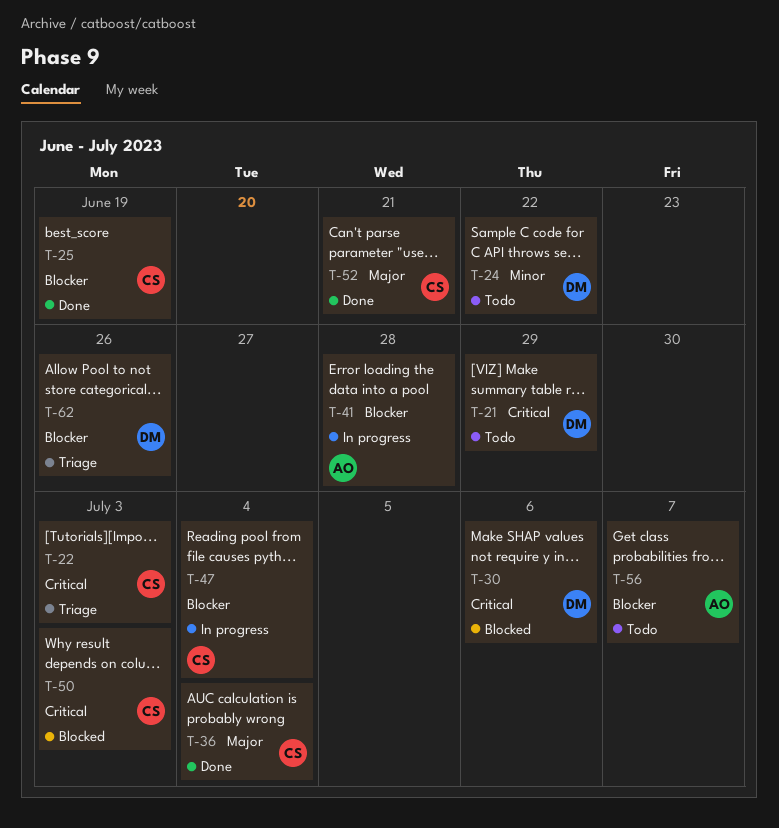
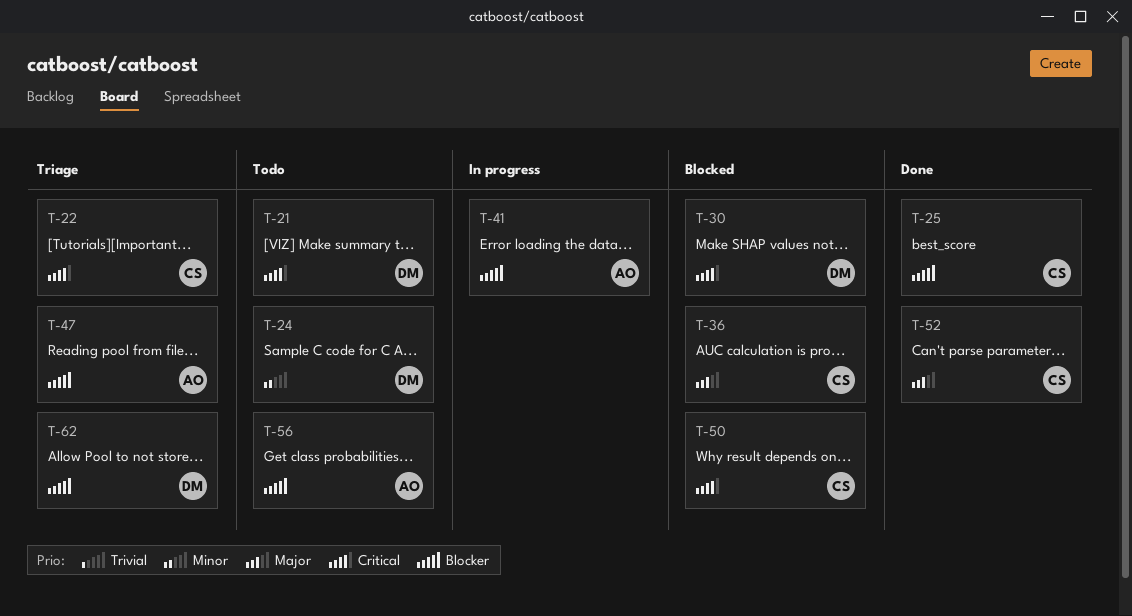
T-36, status: Done -> Blocked
T-47, status: In progress -> Triage
T-47, owner: CS -> AO

